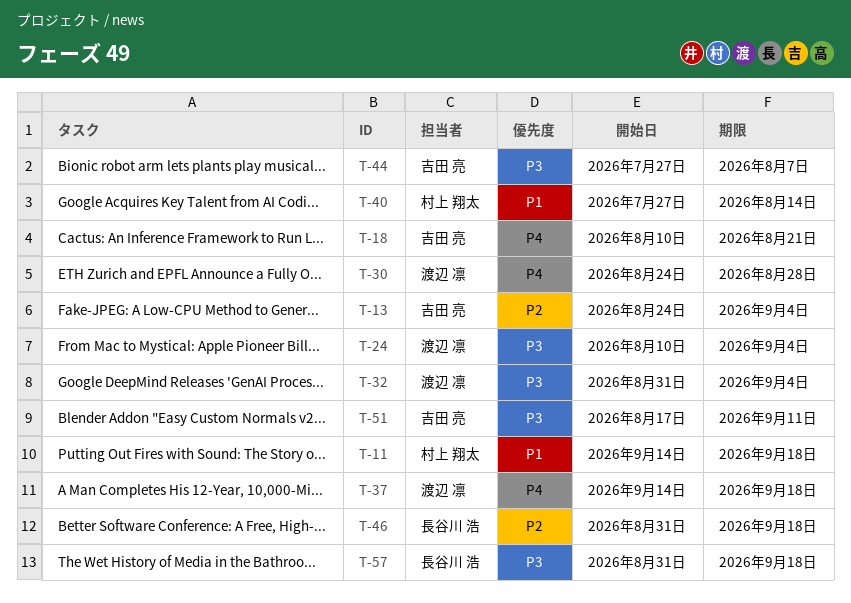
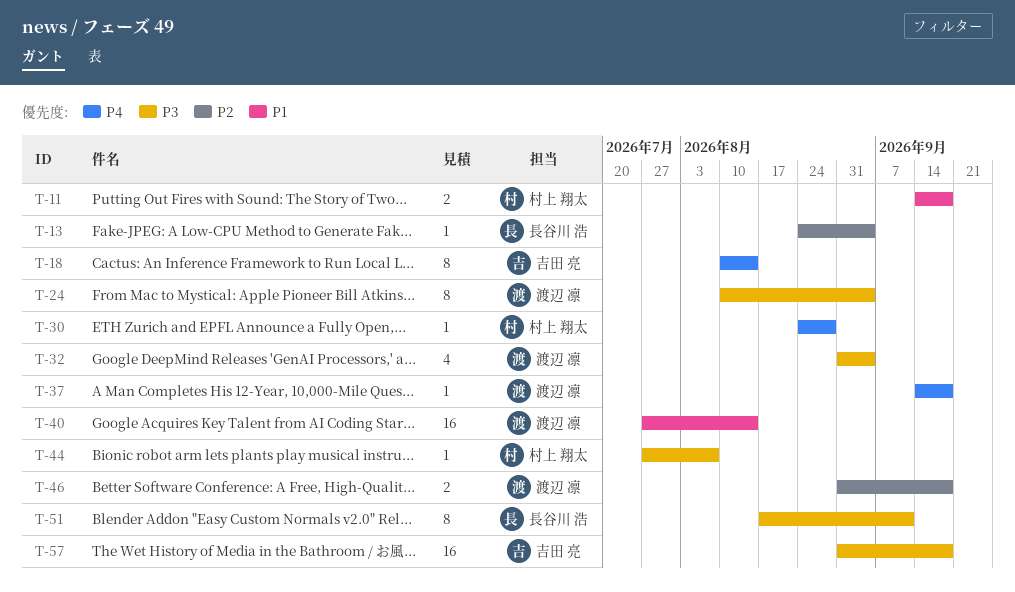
T-13, owner: 吉田 亮 -> 長谷川 浩
T-18, due: Aug 21 -> Aug 14
T-30, owner: 渡辺 凛 -> 村上 翔太
T-40, owner: 村上 翔太 -> 渡辺 凛
T-44, owner: 吉田 亮 -> 村上 翔太
T-46, owner: 長谷川 浩 -> 渡辺 凛
T-51, owner: 吉田 亮 -> 長谷川 浩
T-57, owner: 長谷川 浩 -> 吉田 亮

